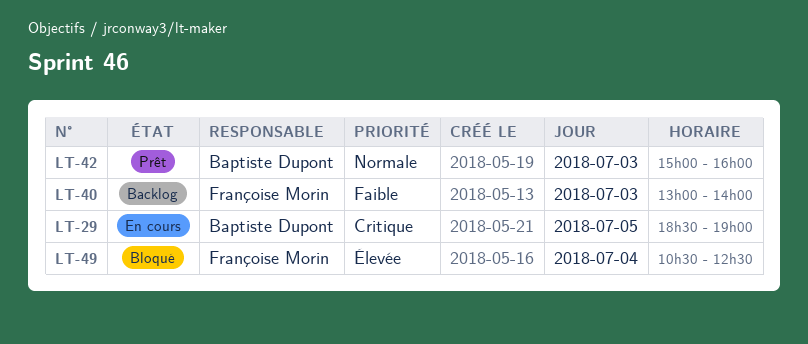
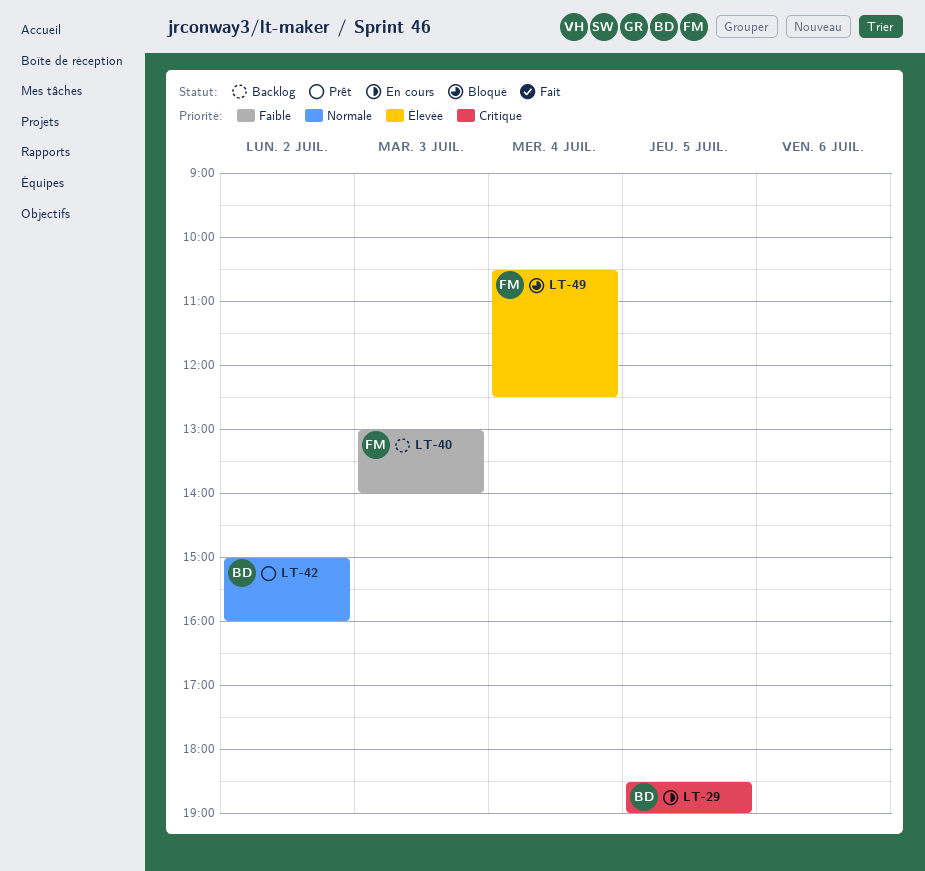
LT-42, day: Jul 3 -> Jul 2

